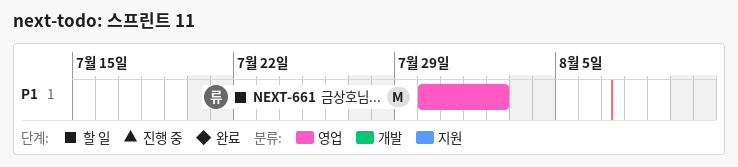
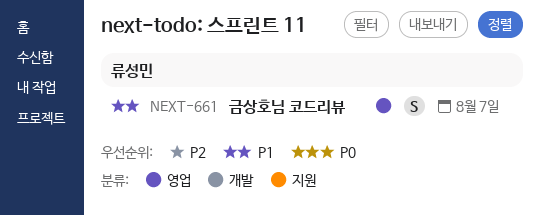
NEXT-661, estimate: M -> S
NEXT-661, due: Aug 2 -> Aug 7

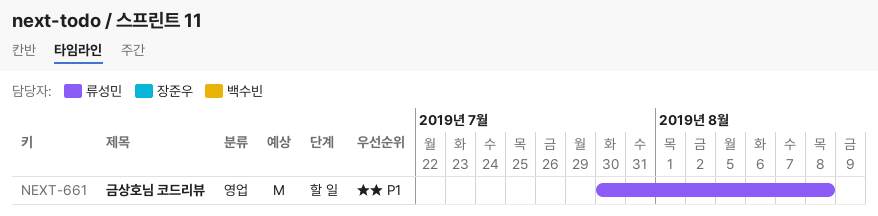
NEXT-661, estimate: S -> M
NEXT-661, due: Aug 7 -> Aug 8

